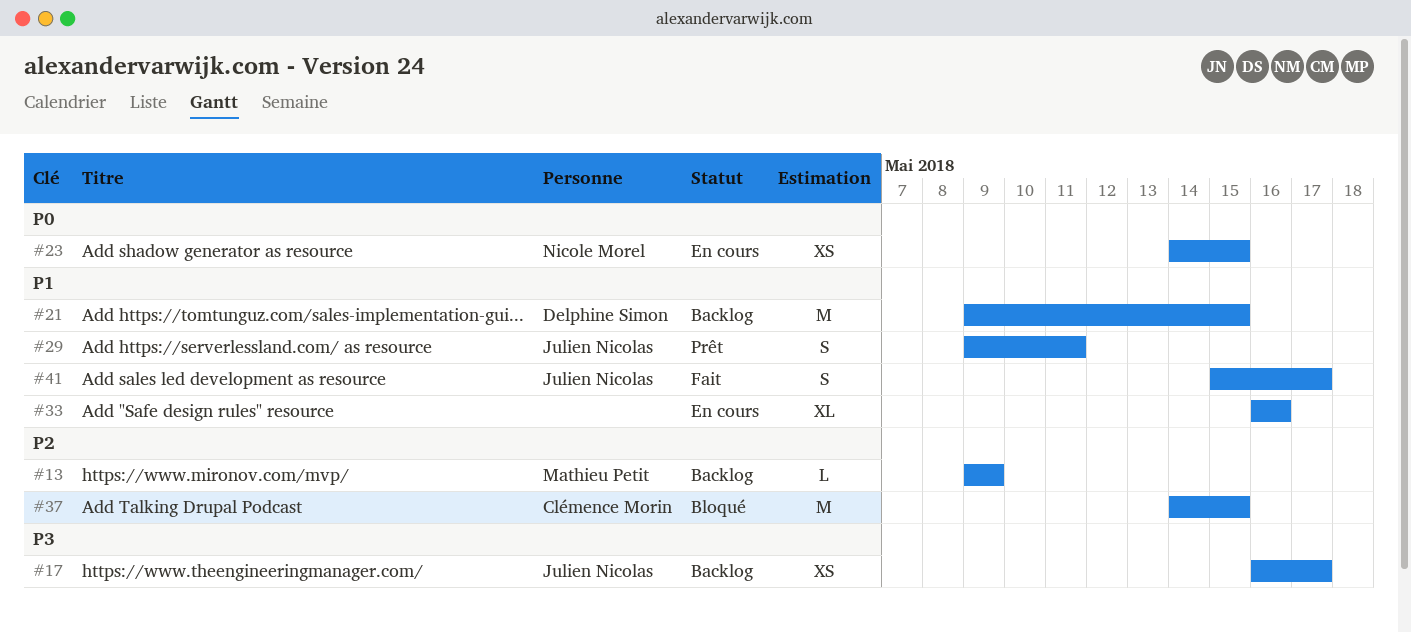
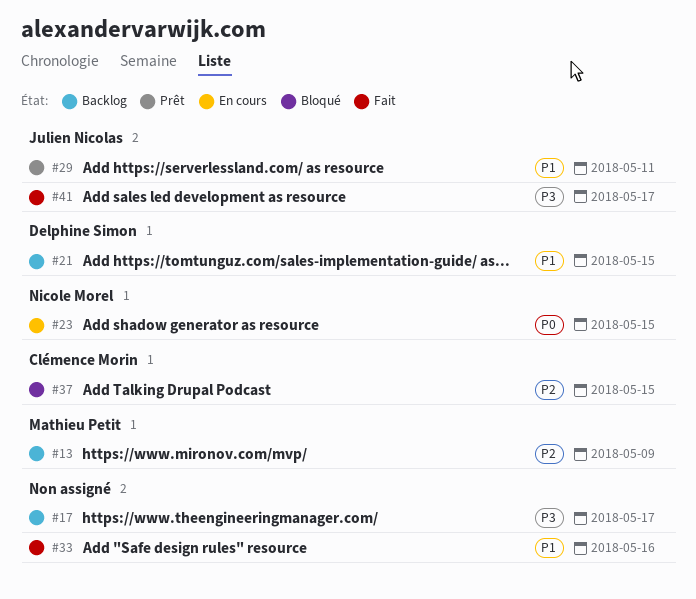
#17, owner: Julien Nicolas -> none
#33, status: En cours -> Fait
#41, priority: P1 -> P3

